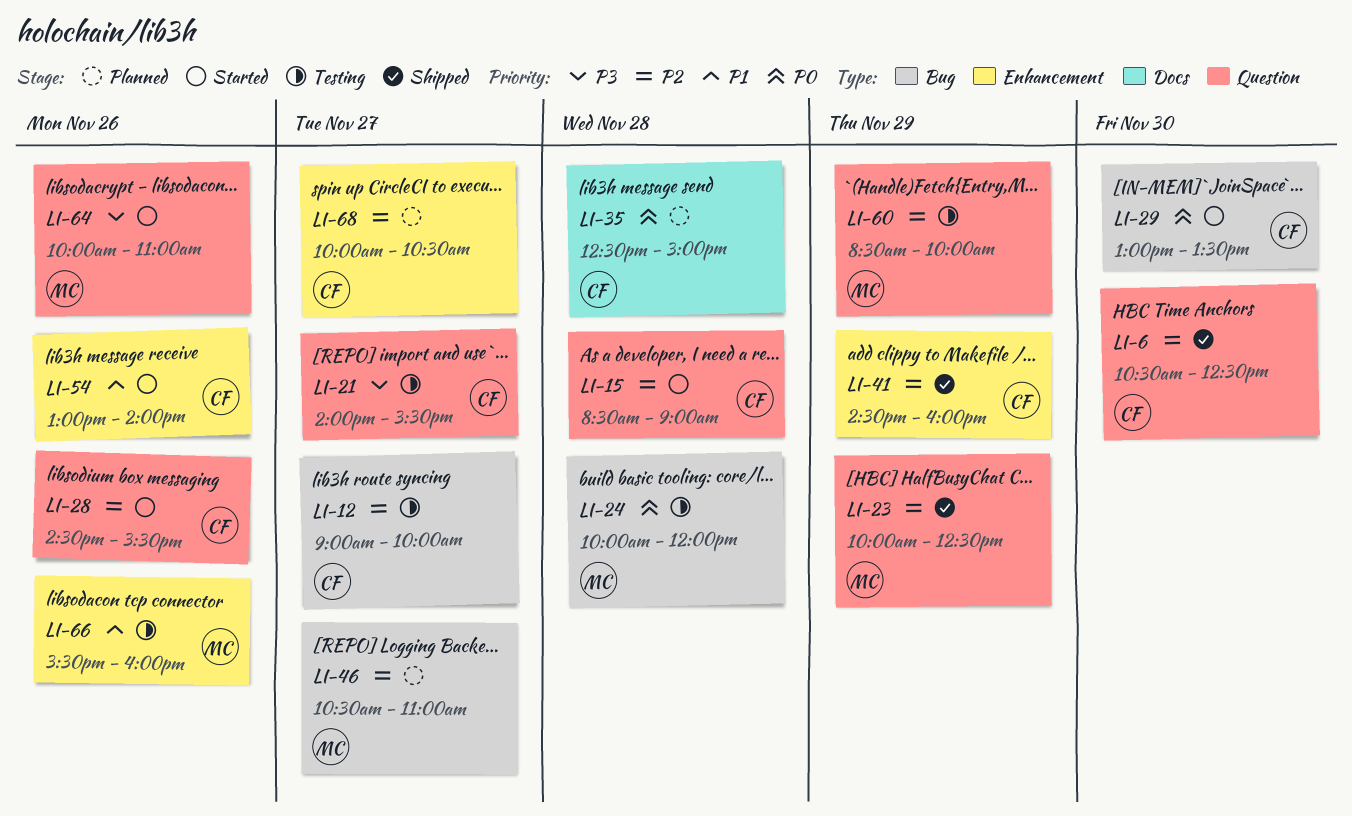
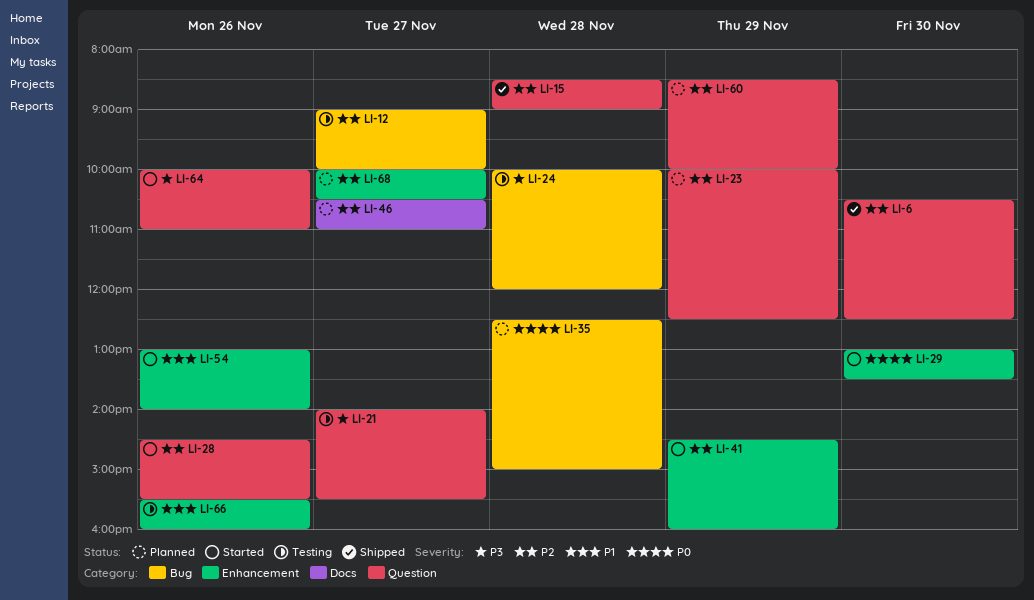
LI-15, status: Started -> Shipped
LI-23, status: Shipped -> Planned
LI-24, priority: P0 -> P3
LI-29, label: Bug -> Enhancement
LI-35, label: Docs -> Bug
LI-41, status: Shipped -> Started
LI-46, label: Bug -> Docs
LI-60, status: Testing -> Planned

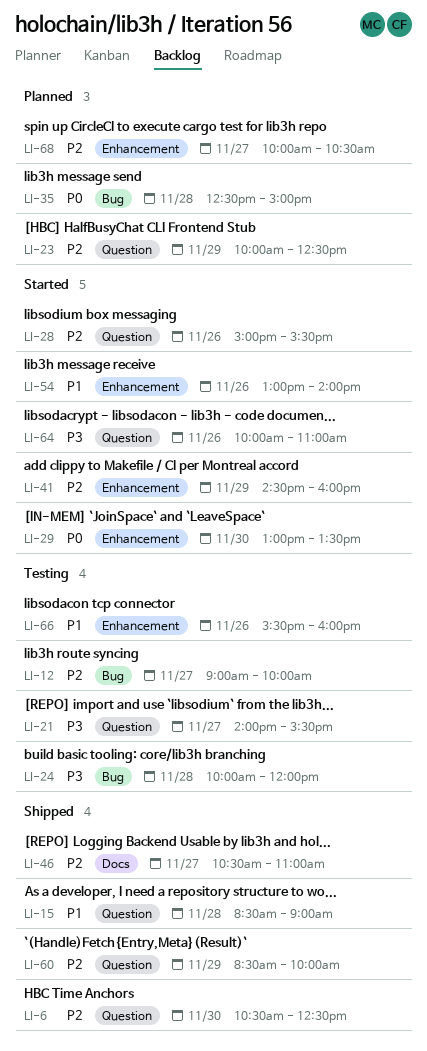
LI-15, priority: P2 -> P1
LI-28, begins: 14:30 -> 15:00
LI-46, status: Planned -> Shipped
LI-60, status: Planned -> Shipped

